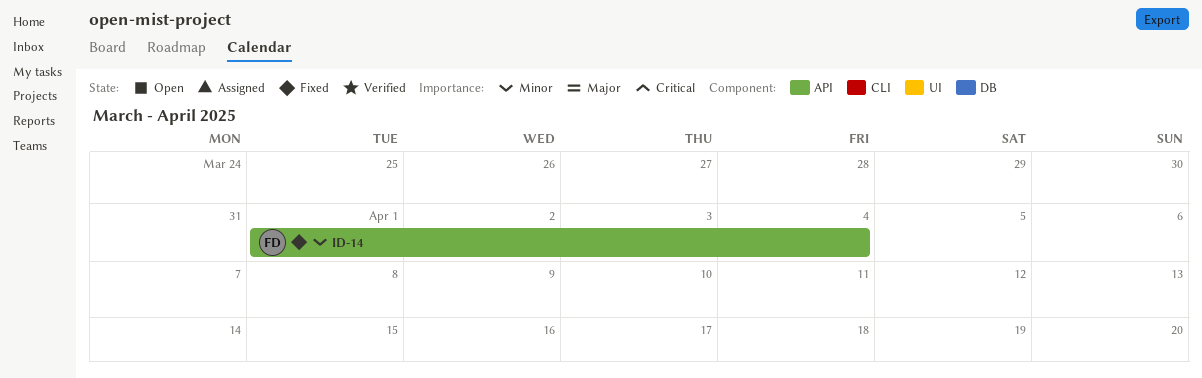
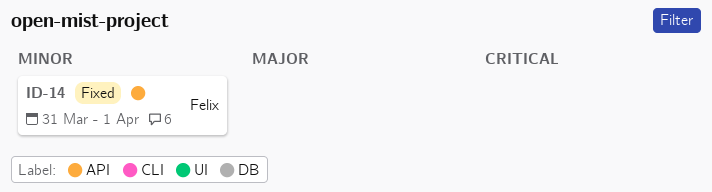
ID-14, start: Apr 1 -> Mar 31
ID-14, due: Apr 4 -> Apr 1

